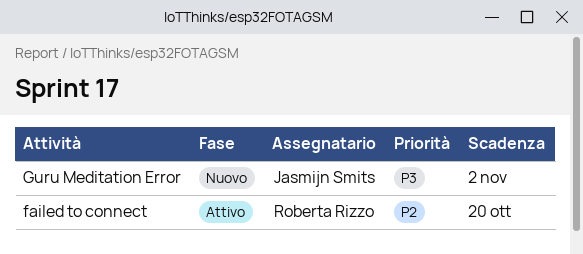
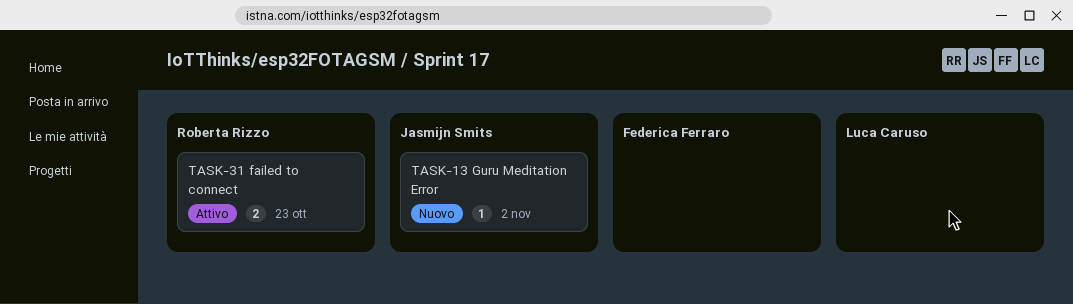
failed to connect, due: Oct 20 -> Oct 23

